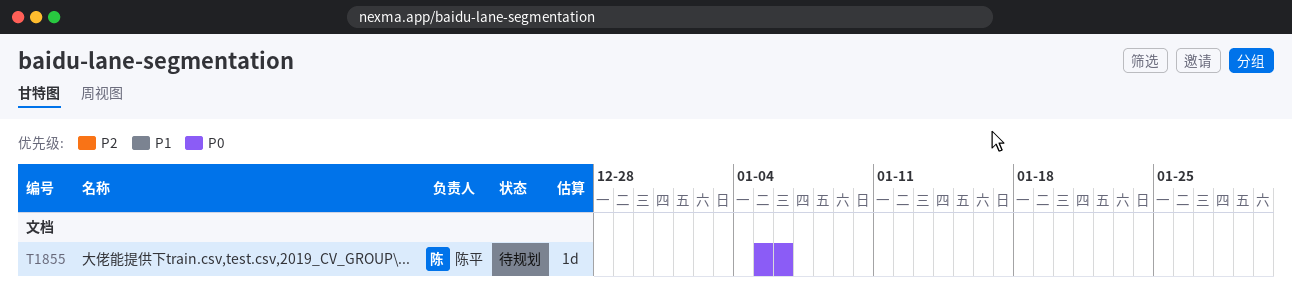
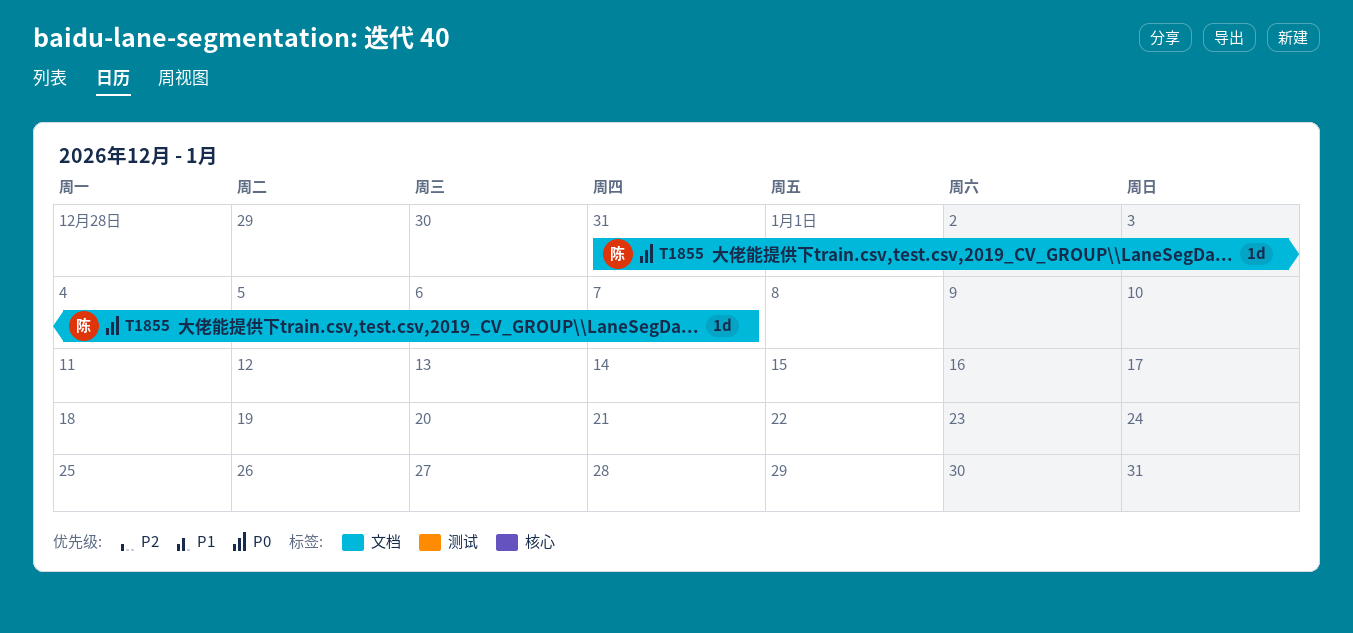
T1855, start: Jan 5 -> Dec 31
T1855, due: Jan 6 -> Jan 7

